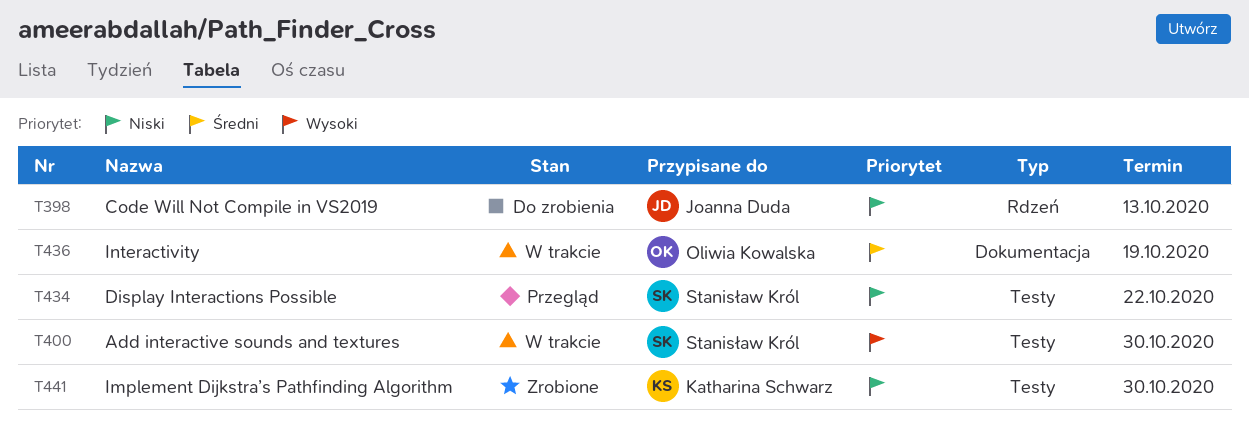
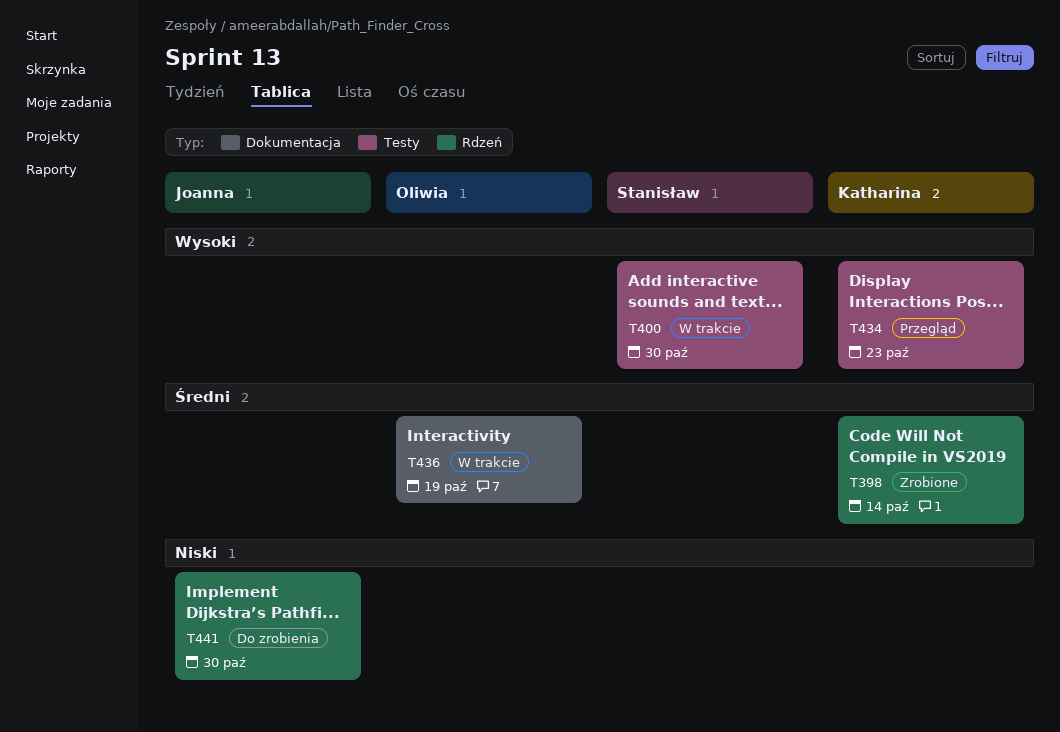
T398, status: Do zrobienia -> Zrobione
T398, owner: Joanna Duda -> Katharina Schwarz
T398, priority: Niski -> Średni
T398, due: Oct 13 -> Oct 14
T434, owner: Stanisław Król -> Katharina Schwarz
T434, priority: Niski -> Wysoki
T434, due: Oct 22 -> Oct 23
T441, status: Zrobione -> Do zrobienia
T441, owner: Katharina Schwarz -> Joanna Duda
T441, label: Testy -> Rdzeń

